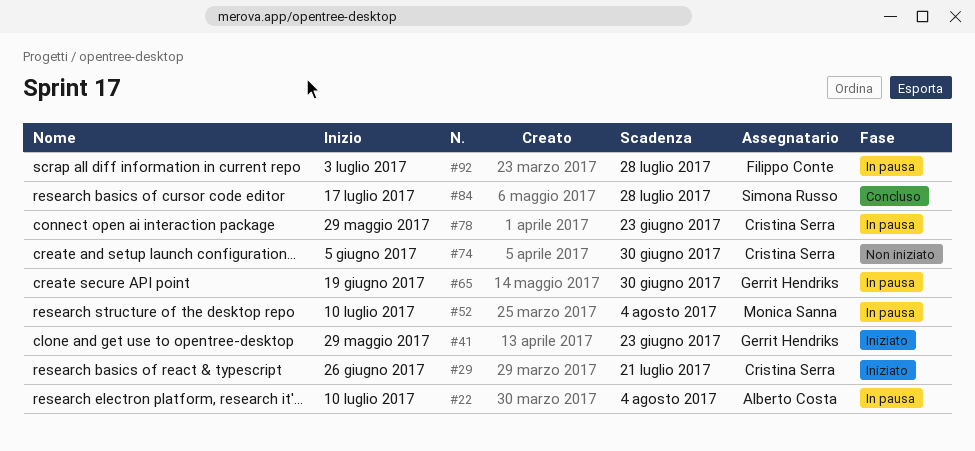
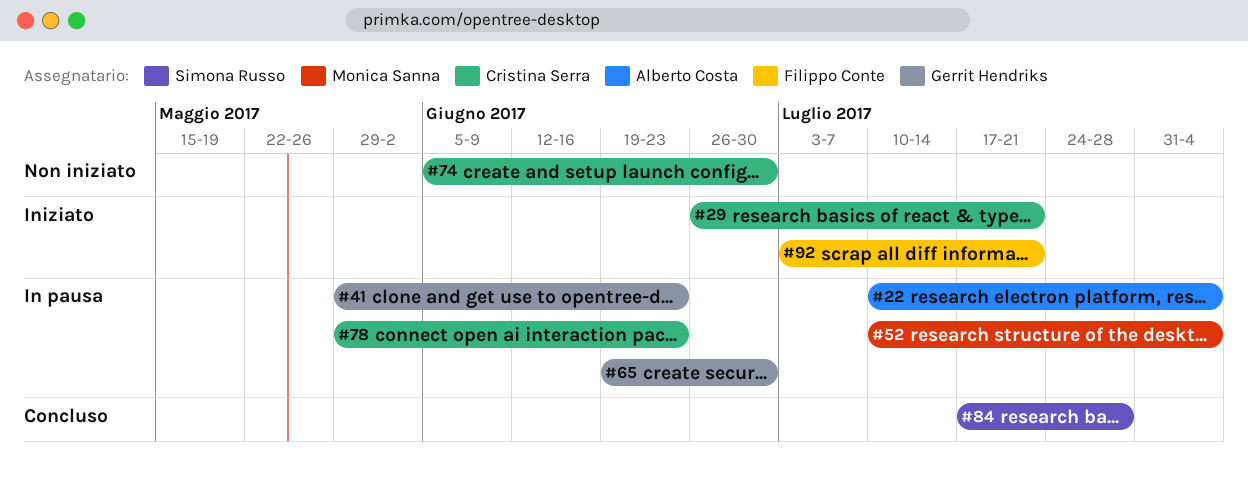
#41, status: Iniziato -> In pausa
#92, status: In pausa -> Iniziato
#92, due: Jul 28 -> Jul 21

